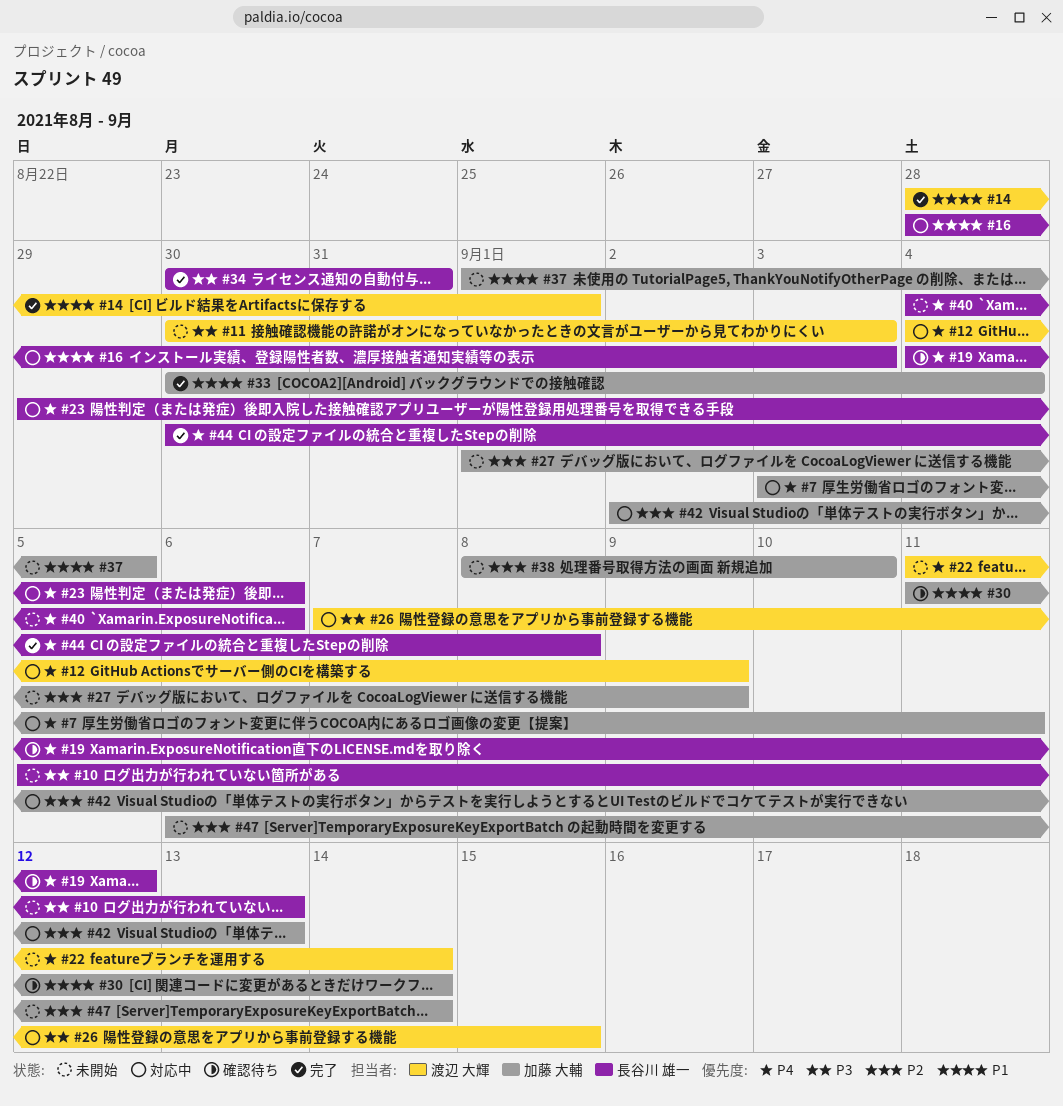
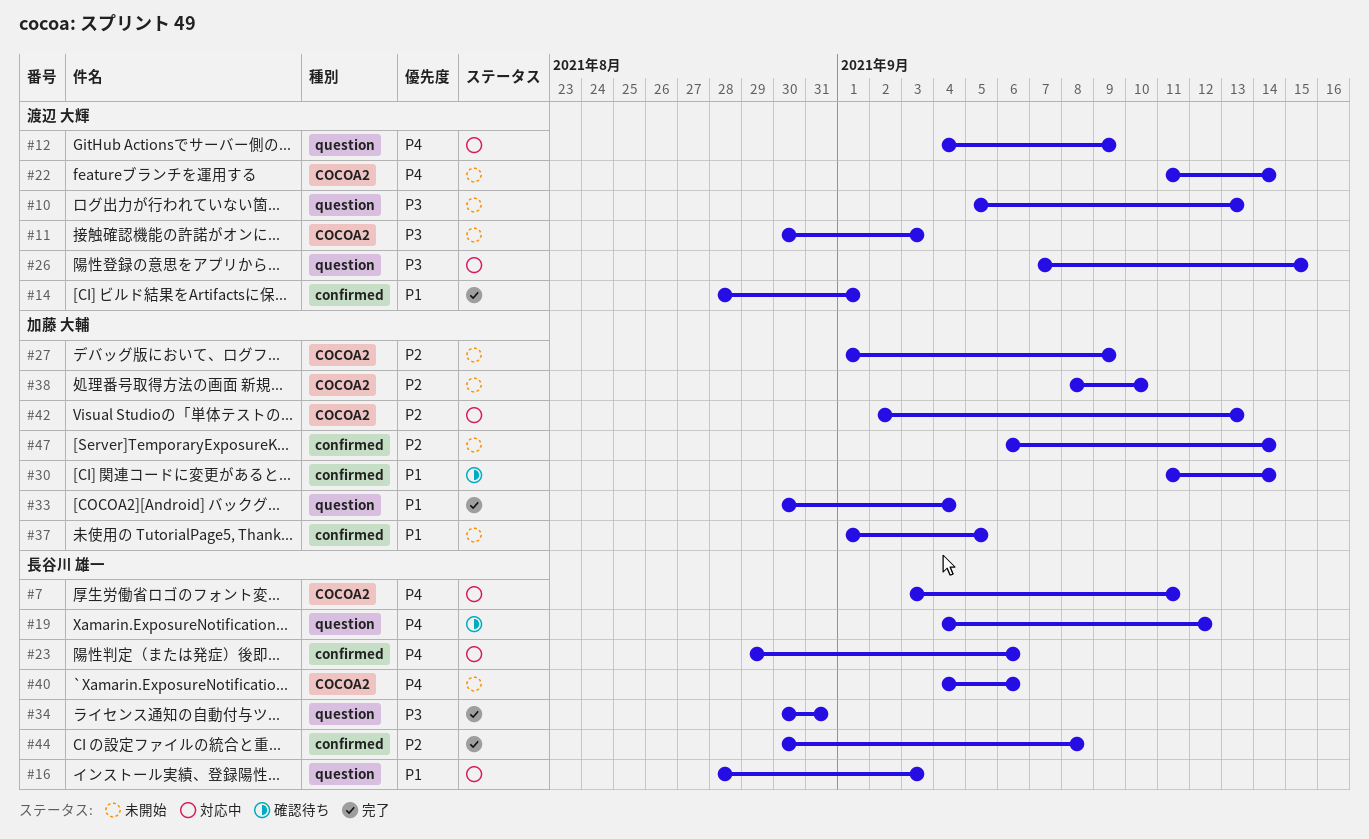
#7, owner: 加藤 大輔 -> 長谷川 雄一
#10, owner: 長谷川 雄一 -> 渡辺 大輝
#44, priority: P4 -> P2

